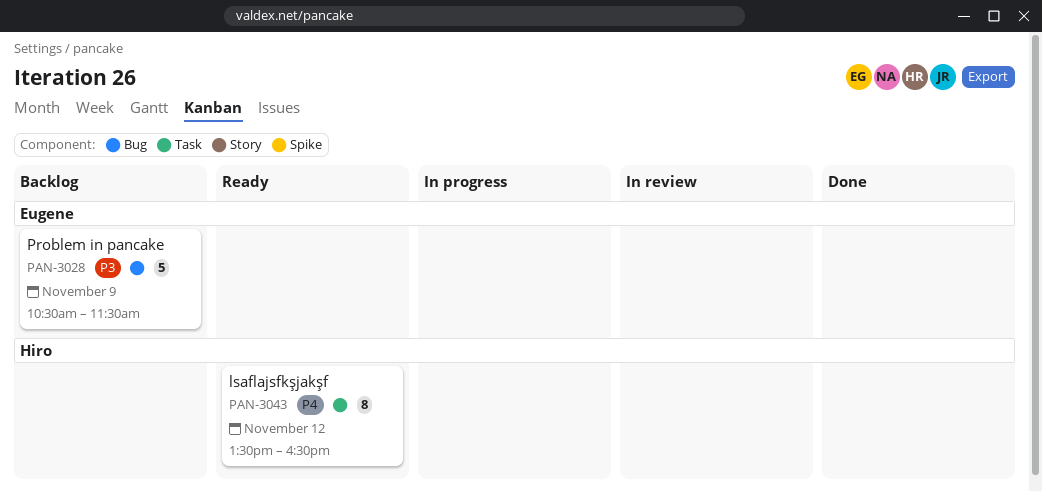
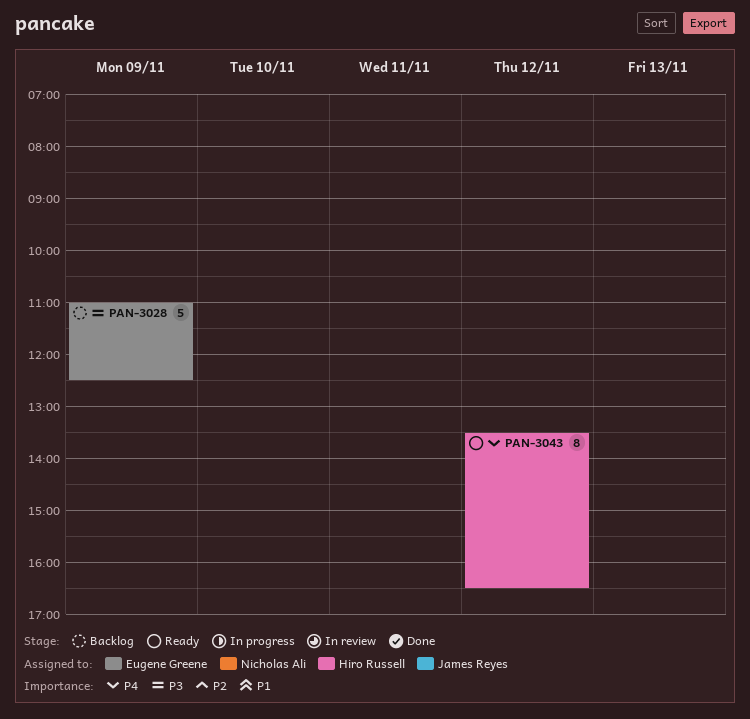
PAN-3028, begins: 10:30 -> 11:00
PAN-3028, ends: 11:30 -> 12:30

